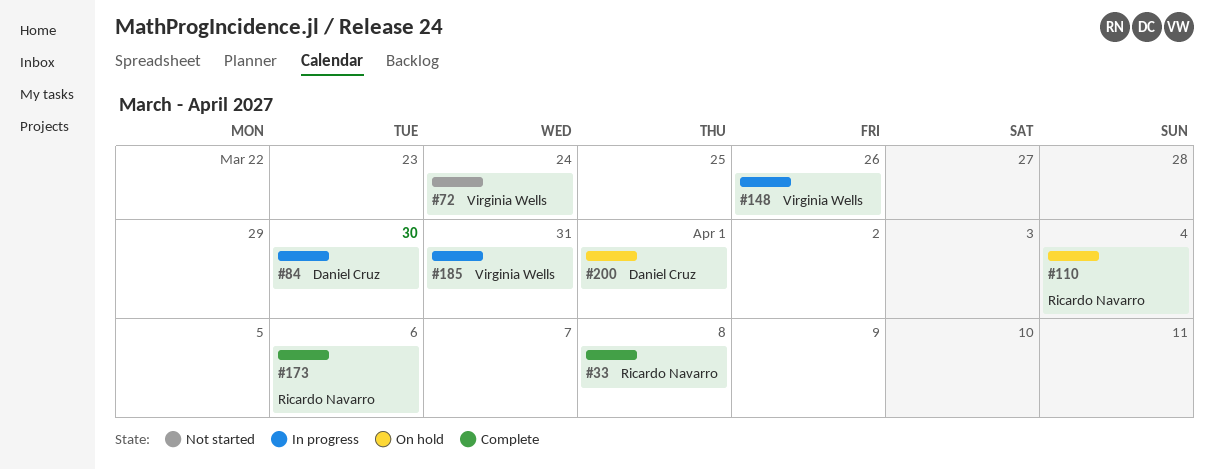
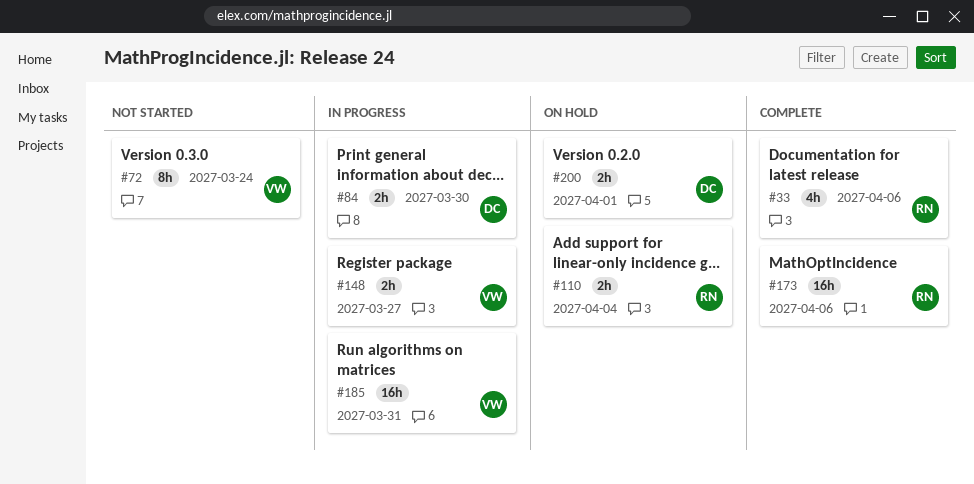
#33, due: Apr 8 -> Apr 6
#148, due: Mar 26 -> Mar 27

